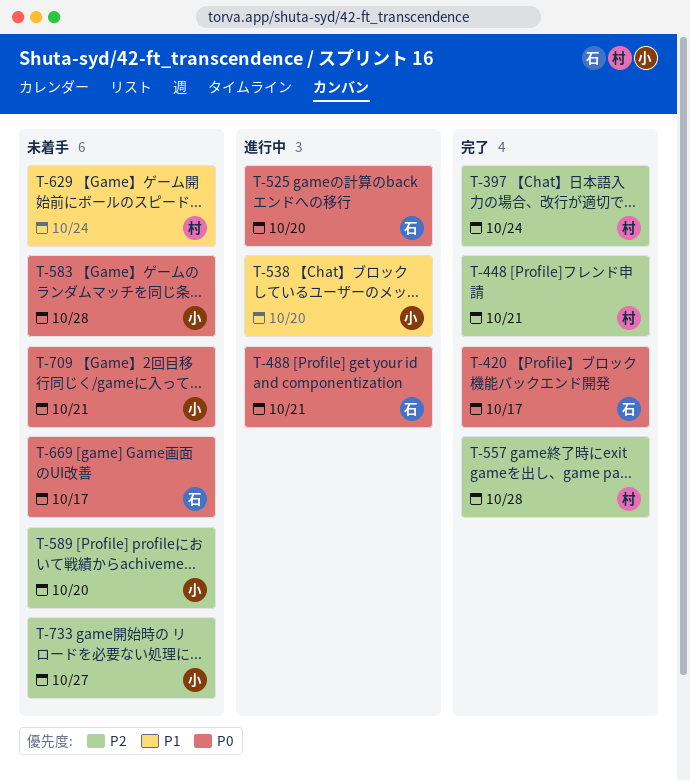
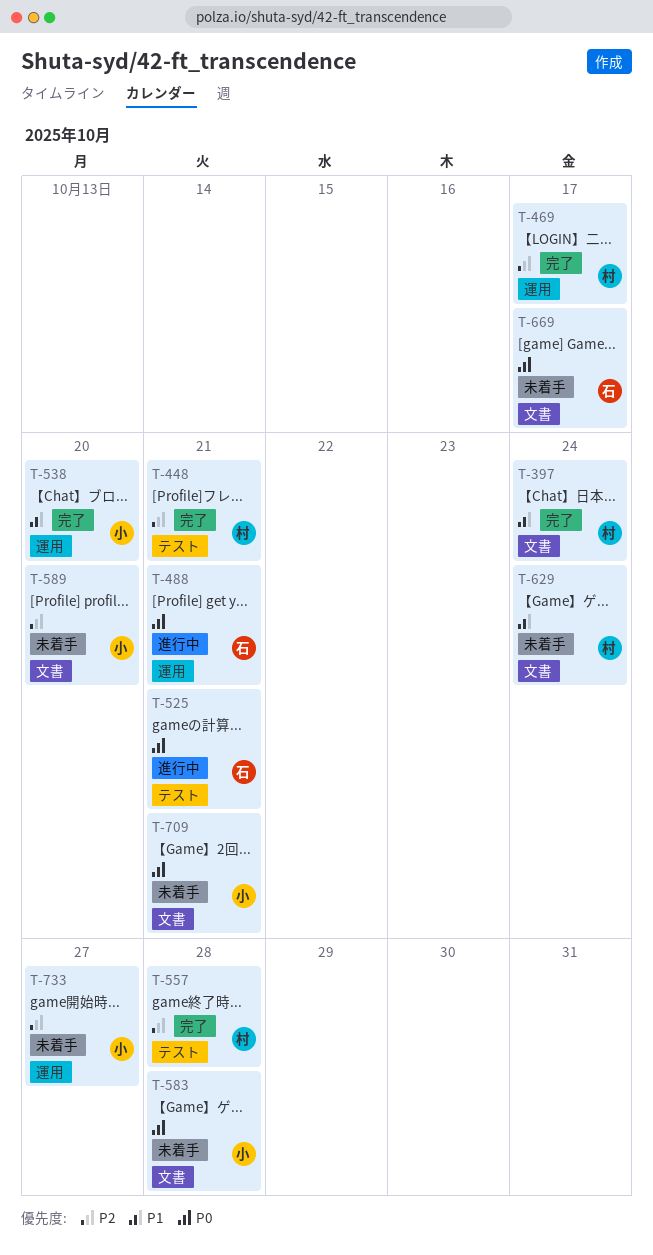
T-397, priority: P2 -> P1
T-420: present -> none
T-469: none -> present
T-525, due: Oct 20 -> Oct 21
T-538, status: 進行中 -> 完了

